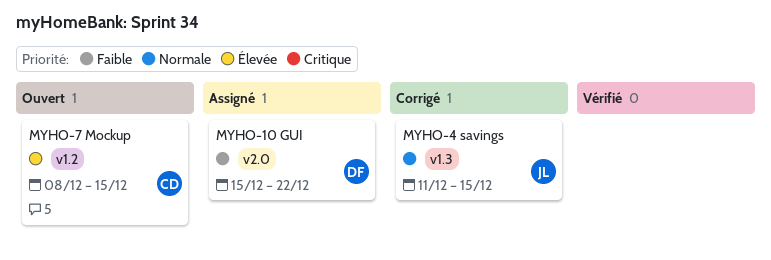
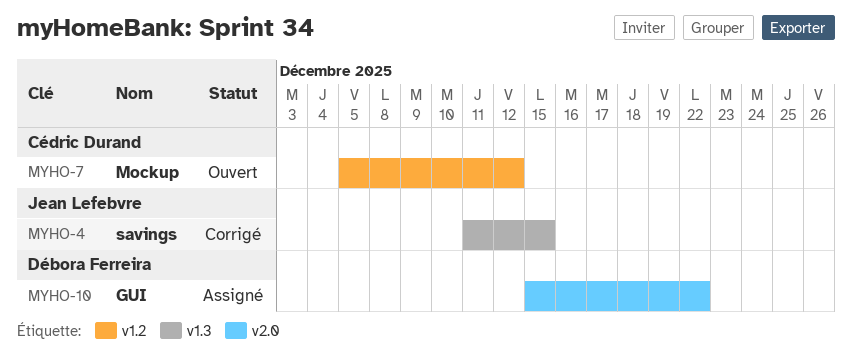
MYHO-7, start: Dec 8 -> Dec 5
MYHO-7, due: Dec 15 -> Dec 12

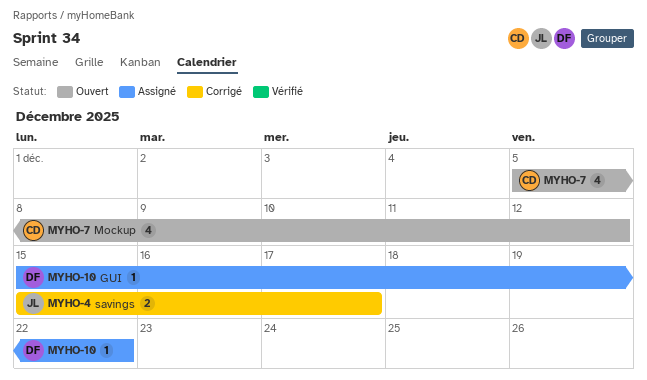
MYHO-4, start: Dec 11 -> Dec 15
MYHO-4, due: Dec 15 -> Dec 17

